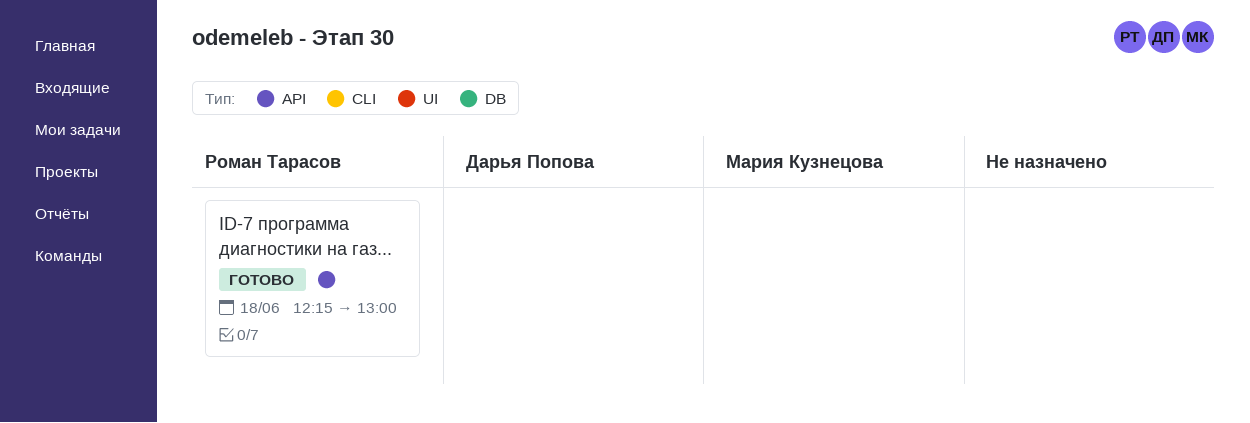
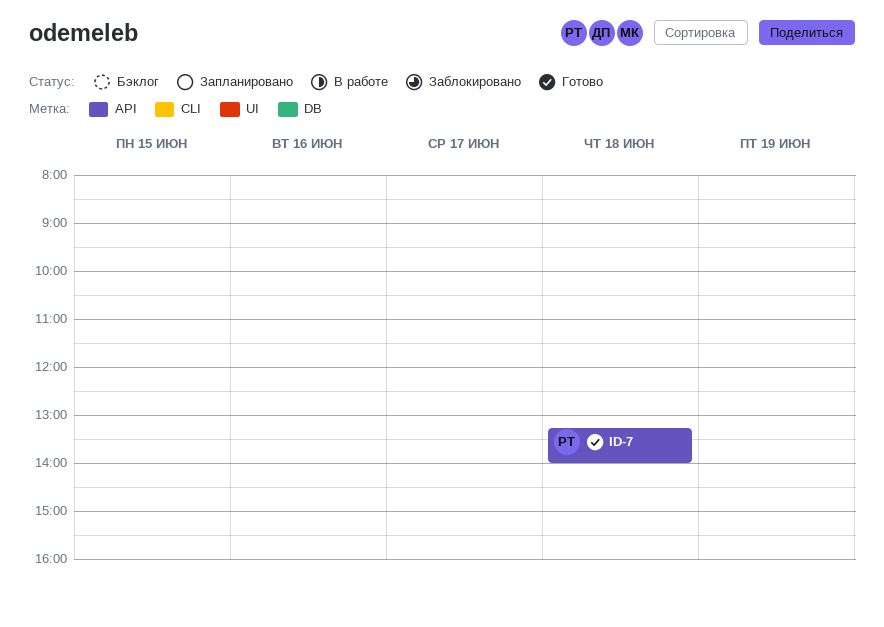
ID-7, begins: 12:15 -> 13:15
ID-7, ends: 13:00 -> 14:00

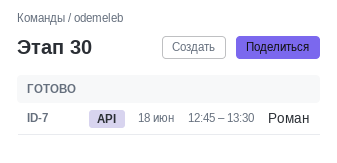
ID-7, begins: 13:15 -> 12:45
ID-7, ends: 14:00 -> 13:30

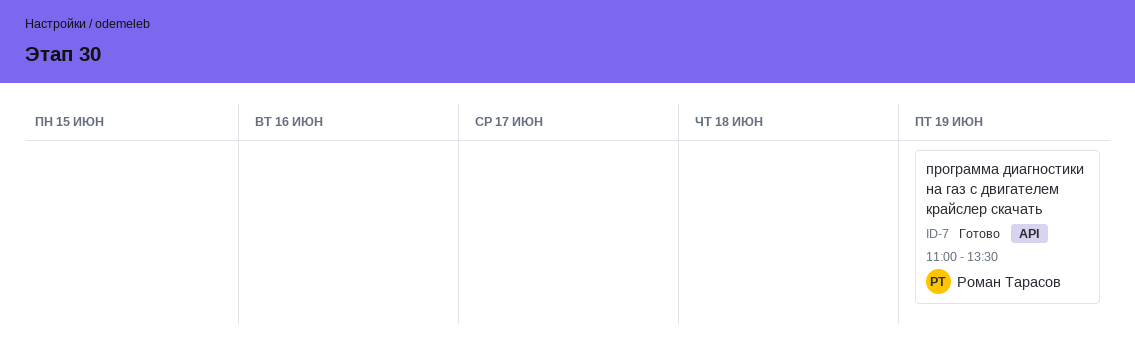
ID-7, day: Jun 18 -> Jun 19
ID-7, begins: 12:45 -> 11:00

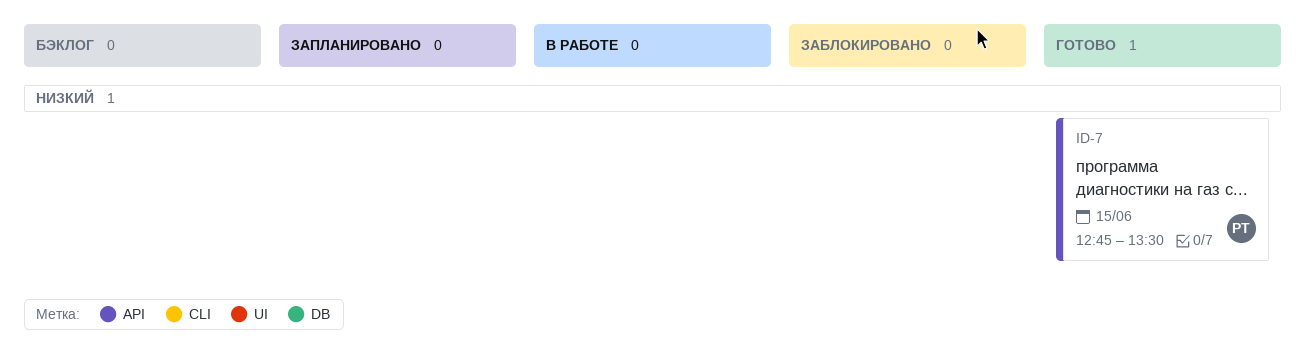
ID-7, day: Jun 19 -> Jun 15
ID-7, begins: 11:00 -> 12:45

